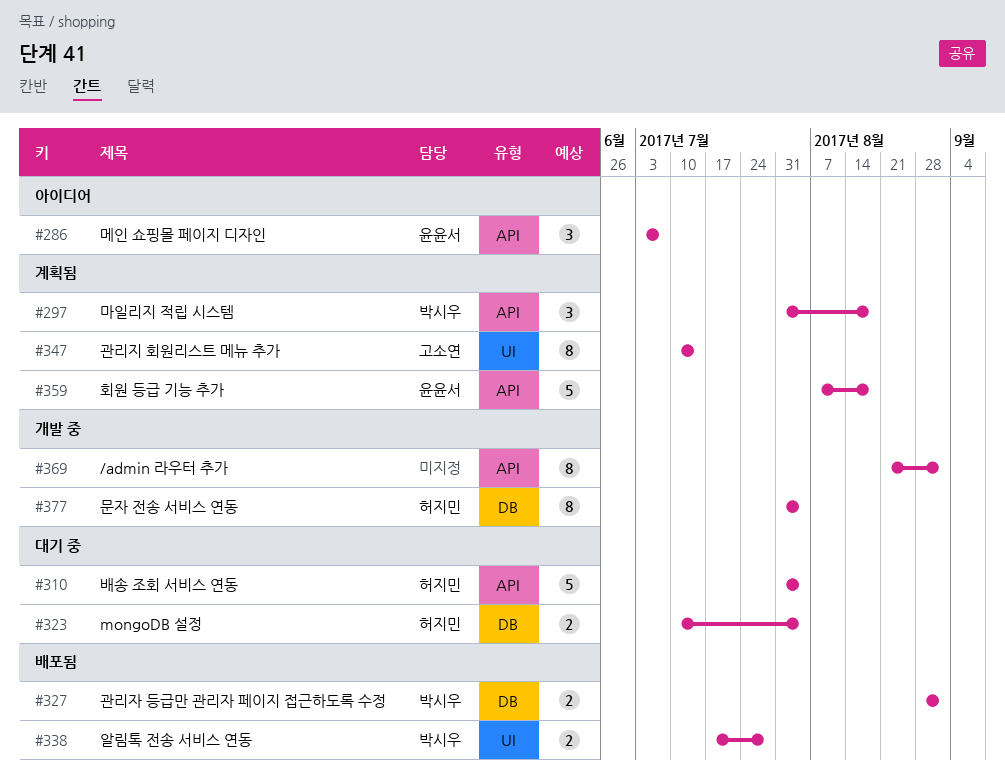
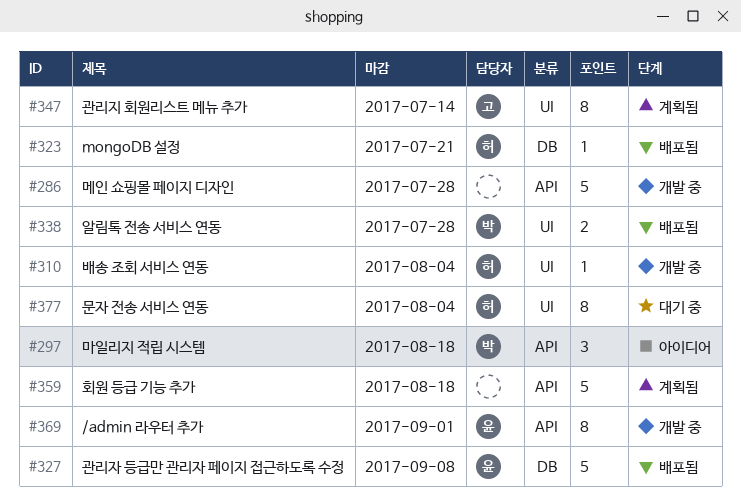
#286, status: 아이디어 -> 개발 중
#286, owner: 윤윤서 -> none
#286, estimate: 3 -> 5
#286, due: Jul 7 -> Jul 28
#297, status: 계획됨 -> 아이디어
#310, status: 대기 중 -> 개발 중
#310, label: API -> UI
#310, estimate: 5 -> 1
#323, status: 대기 중 -> 배포됨
#323, estimate: 2 -> 1
#323, due: Aug 4 -> Jul 21
#327, owner: 박시우 -> 윤윤서
#327, estimate: 2 -> 5
#327, due: Sep 1 -> Sep 8
#359, owner: 윤윤서 -> none
#369, owner: none -> 윤윤서
#377, status: 개발 중 -> 대기 중
#377, label: DB -> UI

